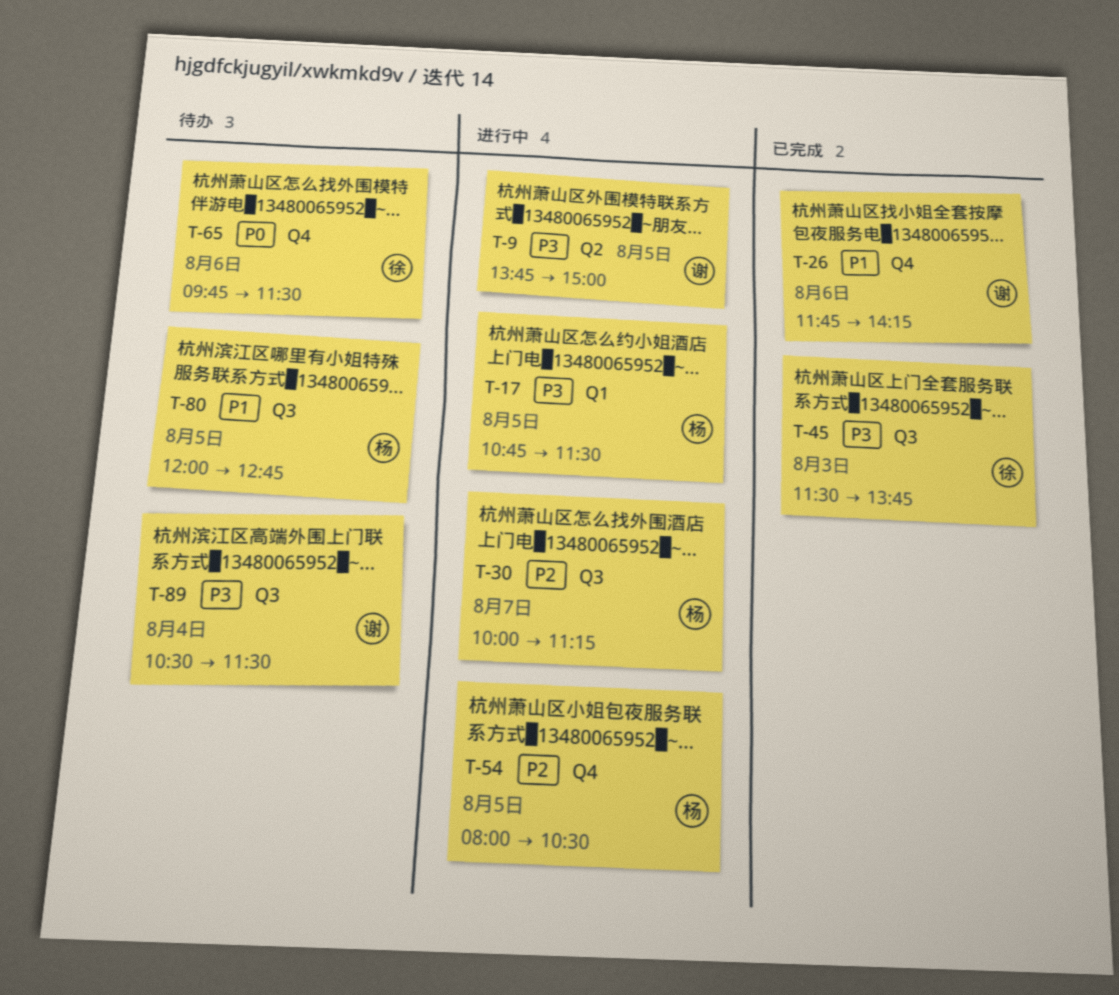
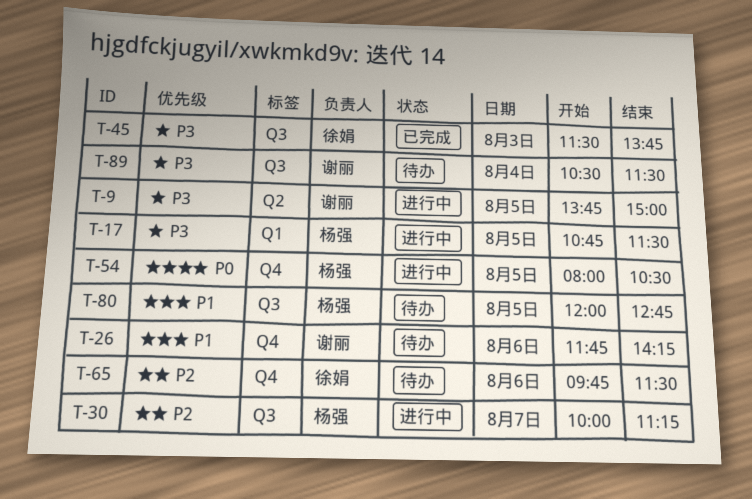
T-26, status: 已完成 -> 待办
T-54, priority: P2 -> P0
T-65, priority: P0 -> P2

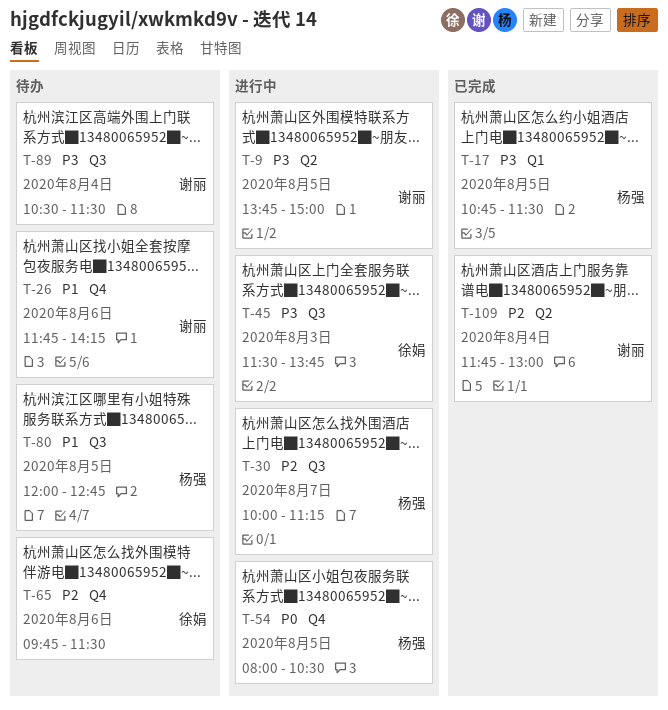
T-17, status: 进行中 -> 已完成
T-45, status: 已完成 -> 进行中
T-109: none -> present

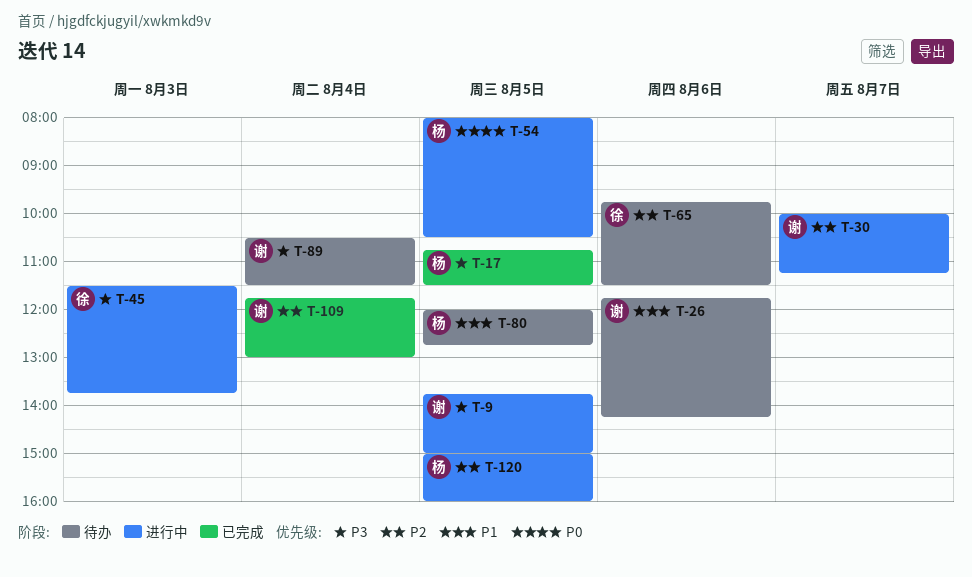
T-30, owner: 杨强 -> 谢丽
T-120: none -> present

